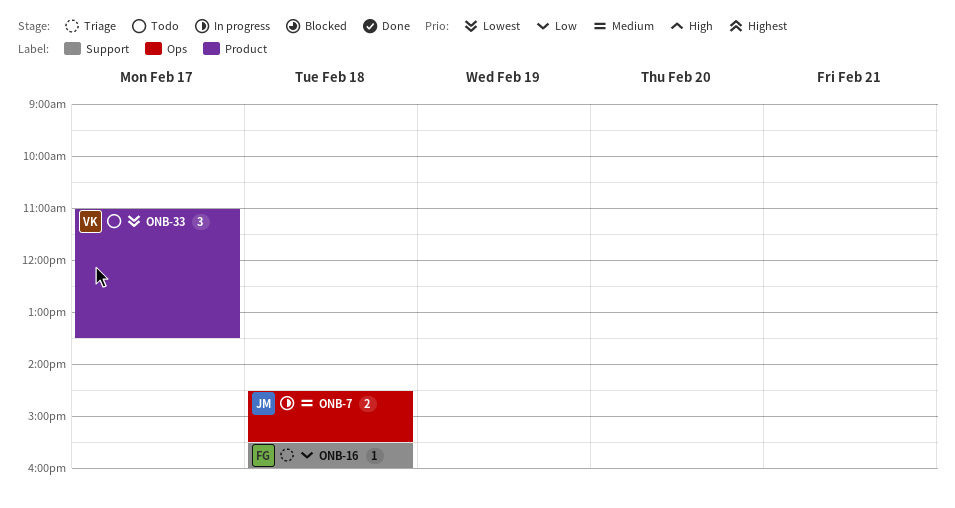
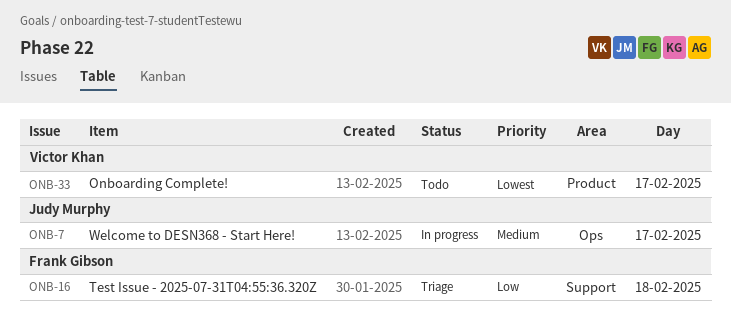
ONB-7, day: Feb 18 -> Feb 17

